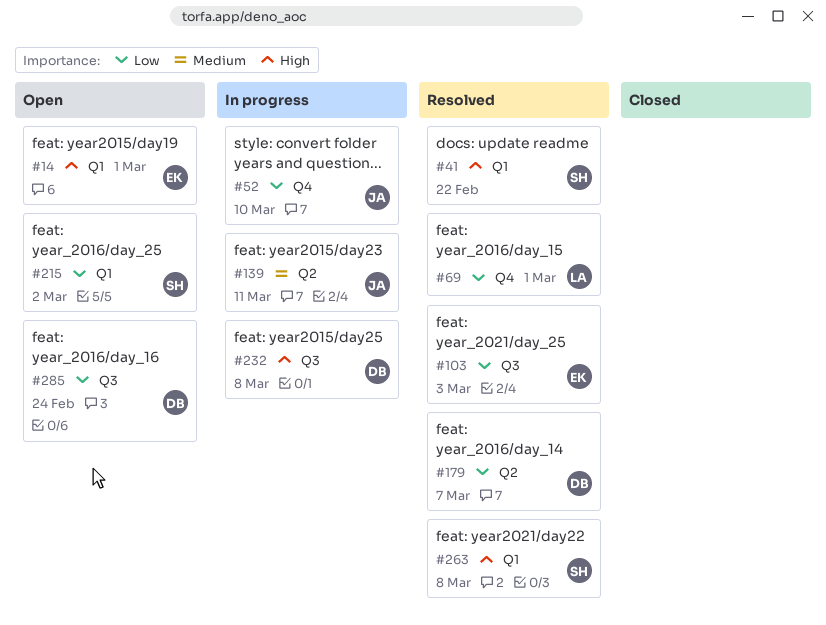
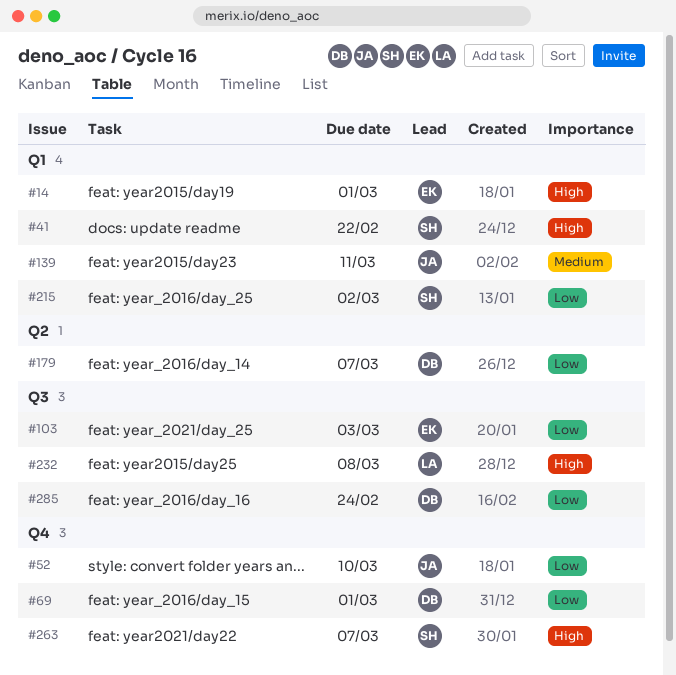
#69, owner: LA -> DB
#139, label: Q2 -> Q1
#232, owner: DB -> LA
#263, label: Q1 -> Q4
#263, due: Mar 8 -> Mar 7

